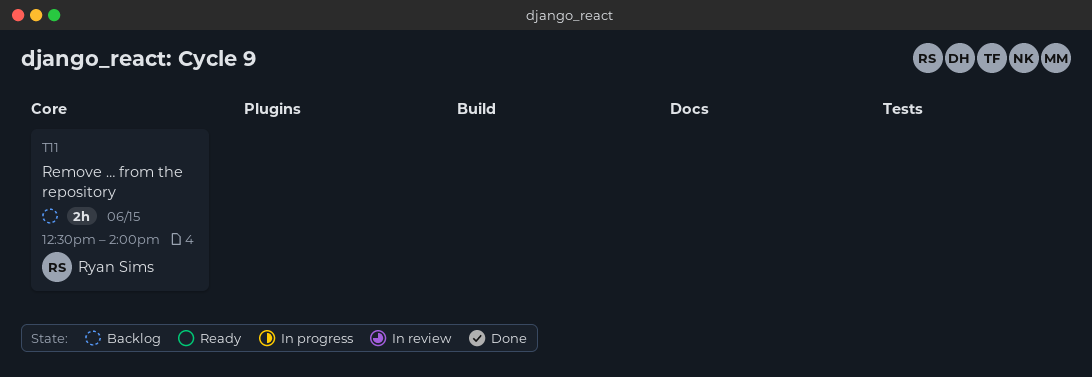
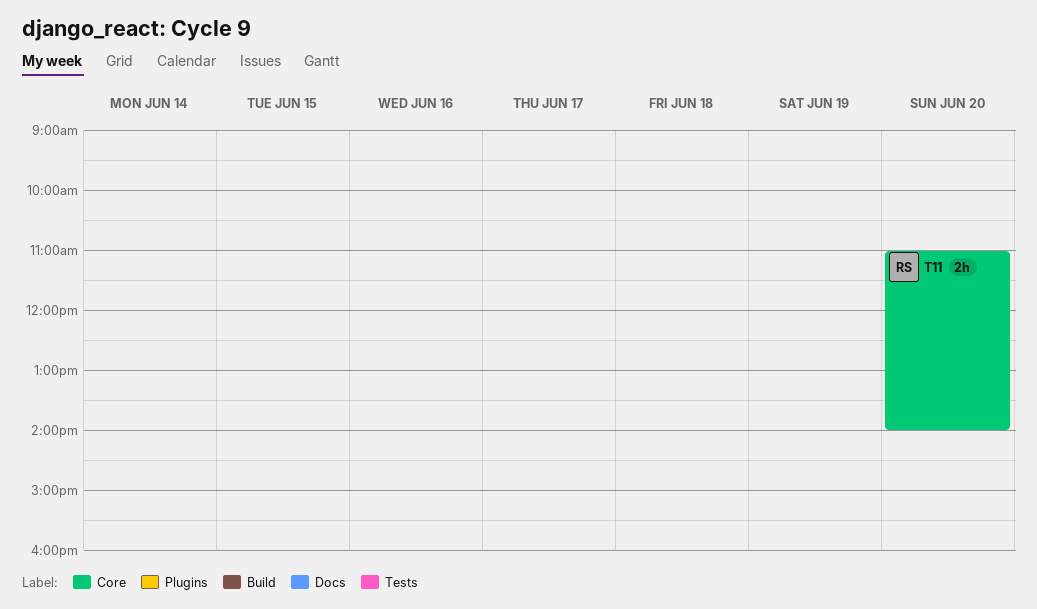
T11, day: Jun 15 -> Jun 20
T11, begins: 12:30 -> 11:00

